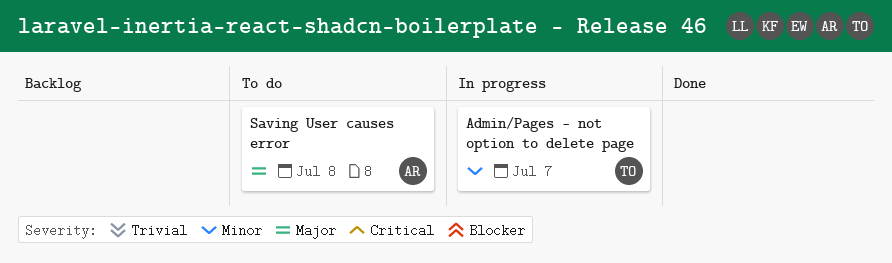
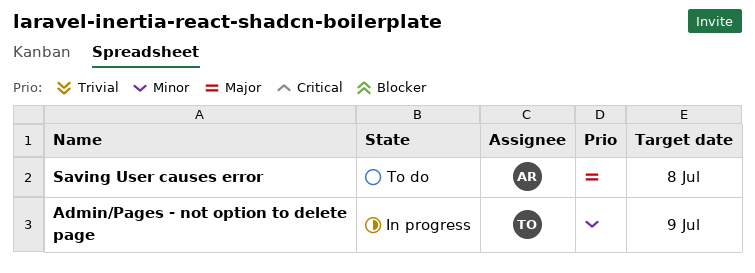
Admin/Pages - not option to delete page, due: Jul 7 -> Jul 9

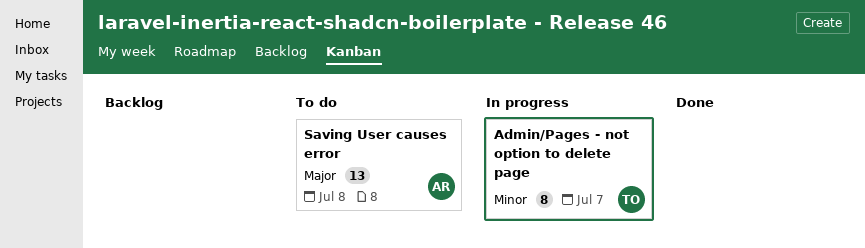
Admin/Pages - not option to delete page, due: Jul 9 -> Jul 7

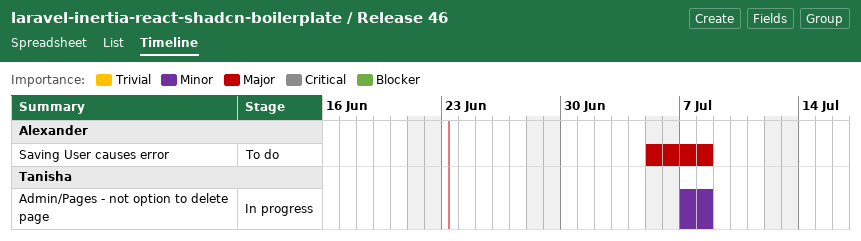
Admin/Pages - not option to delete page, due: Jul 7 -> Jul 8

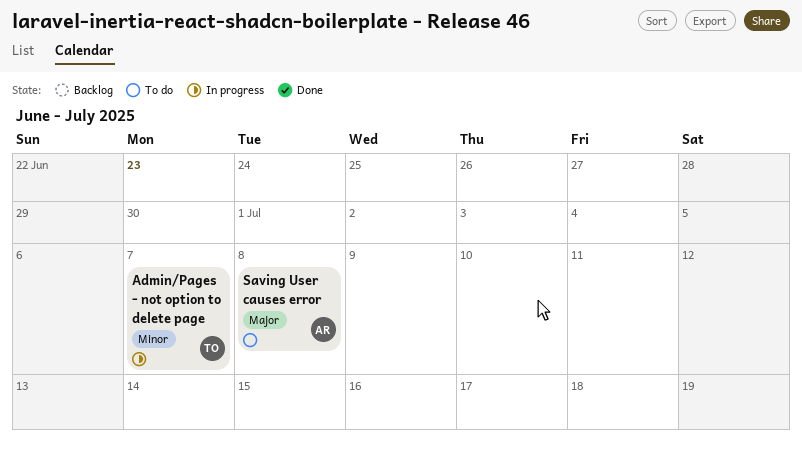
Admin/Pages - not option to delete page, due: Jul 8 -> Jul 7

